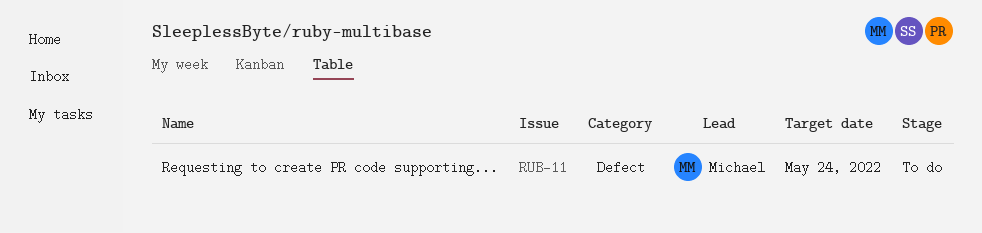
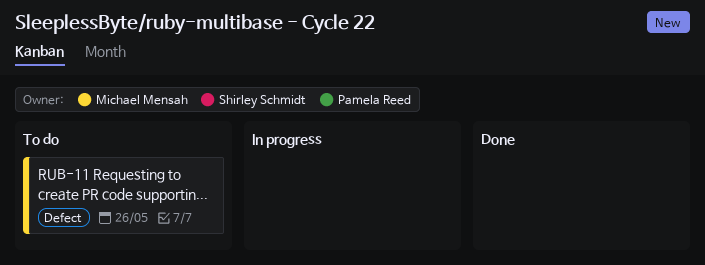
RUB-11, due: May 24 -> May 26

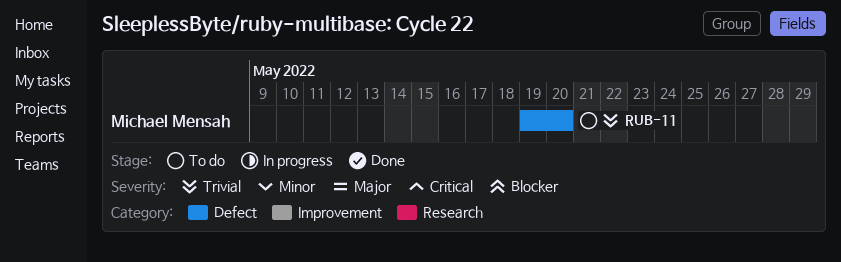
RUB-11, due: May 26 -> May 20

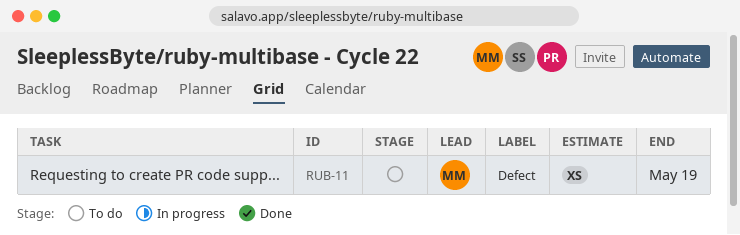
RUB-11, due: May 20 -> May 19

